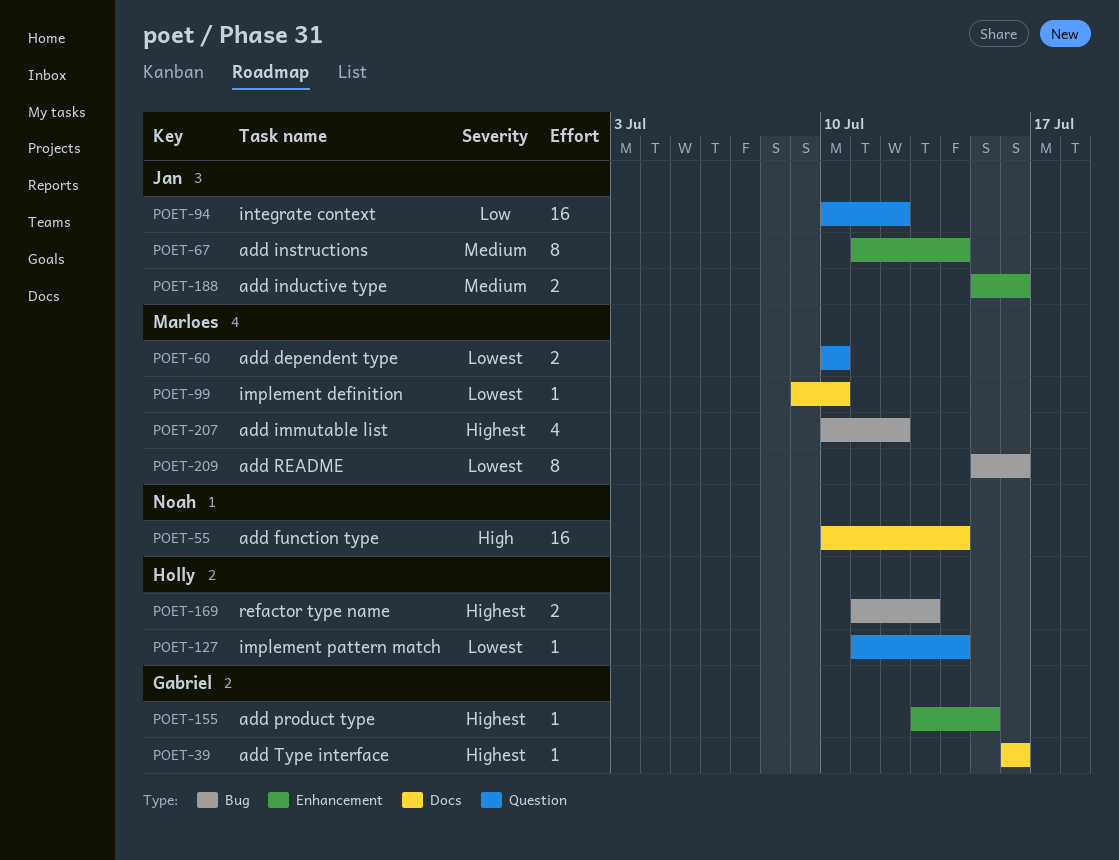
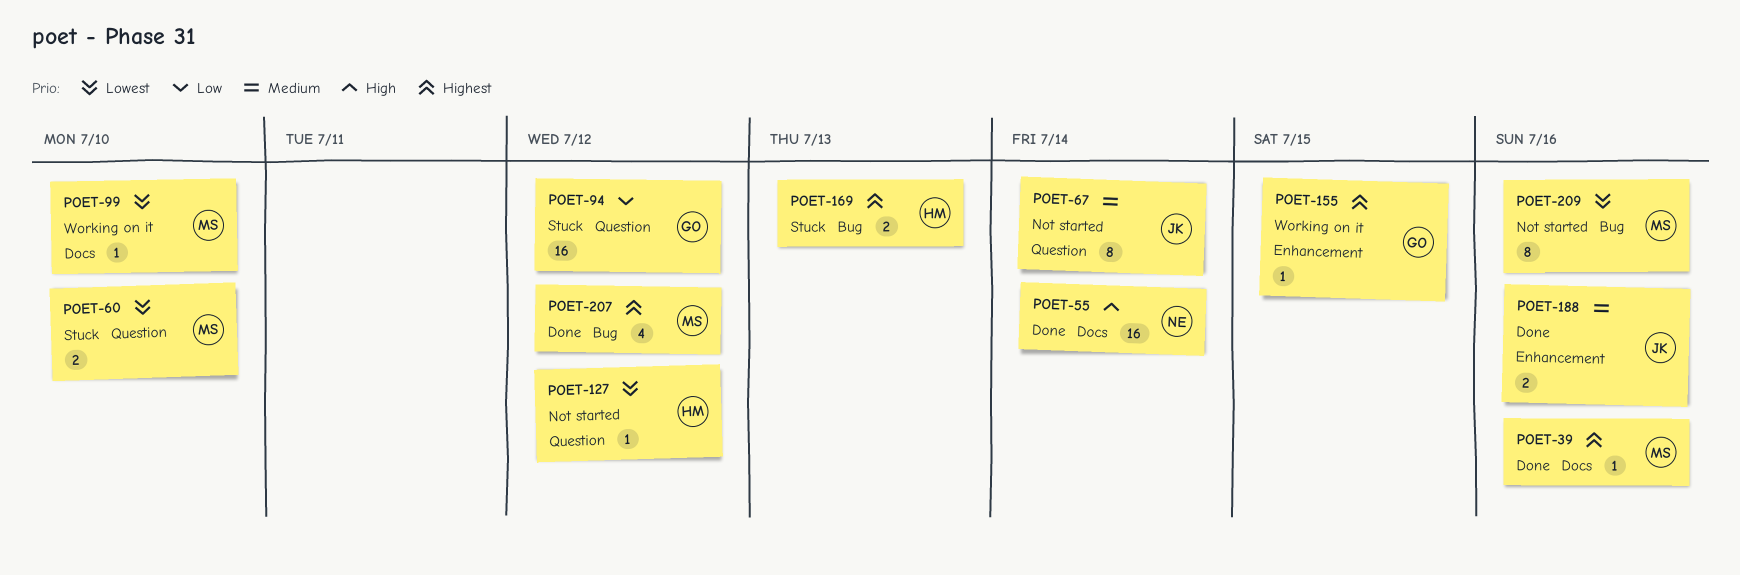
POET-39, owner: Gabriel -> Marloes
POET-67, label: Enhancement -> Question
POET-94, owner: Jan -> Gabriel
POET-127, due: Jul 14 -> Jul 12

